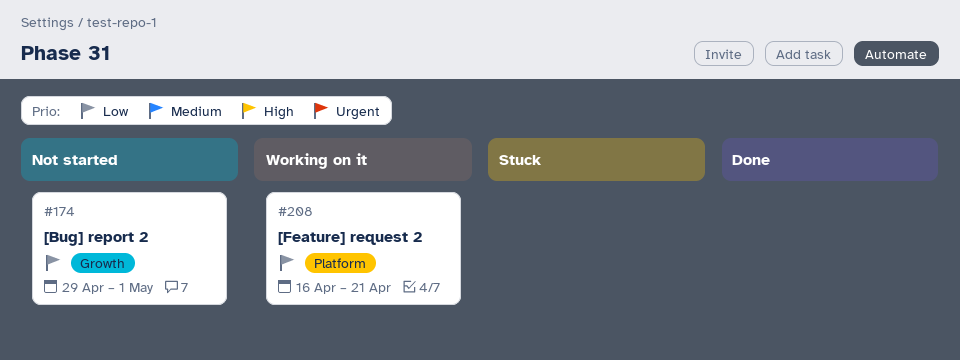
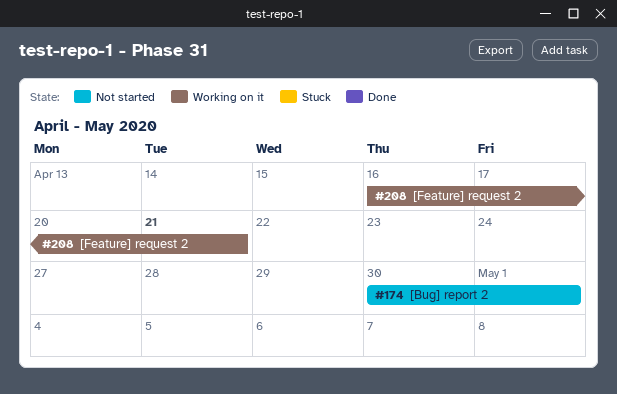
#174, start: Apr 29 -> Apr 30

